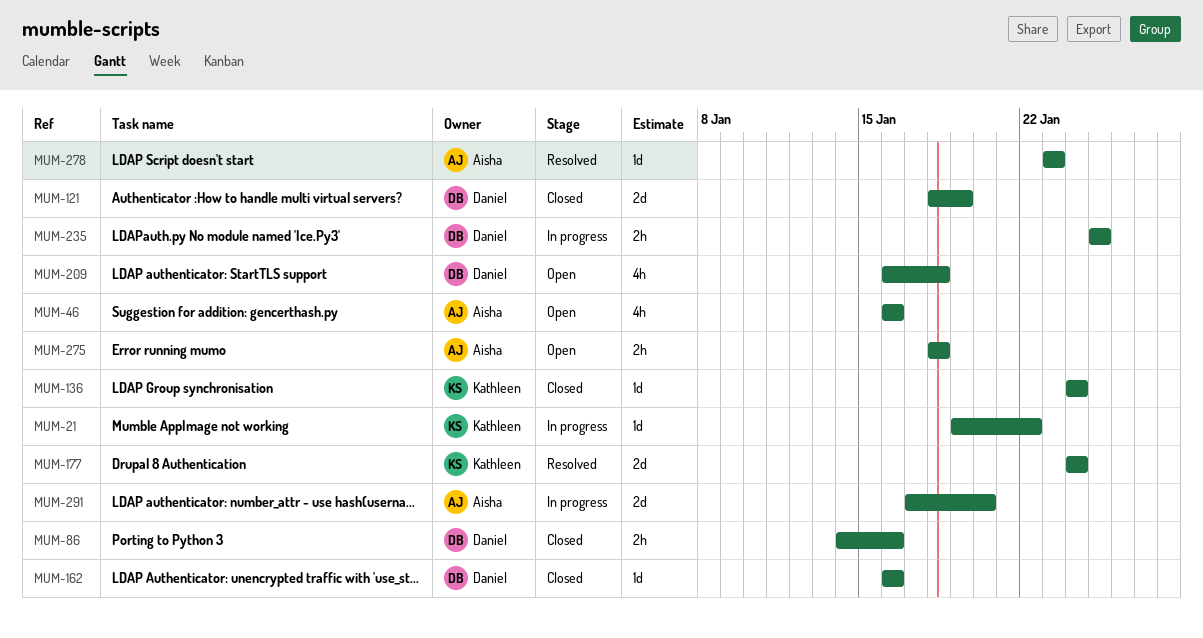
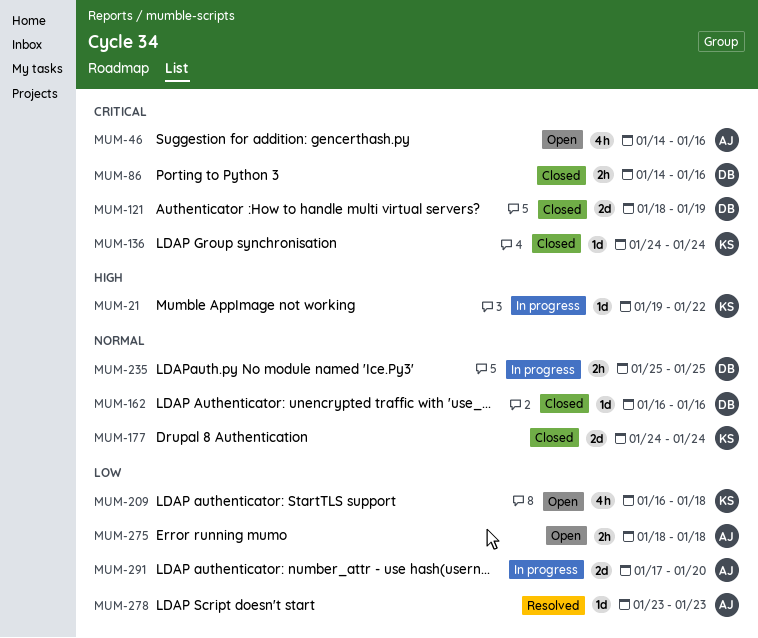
MUM-46, start: Jan 16 -> Jan 14
MUM-177, status: Resolved -> Closed
MUM-209, owner: Daniel -> Kathleen

